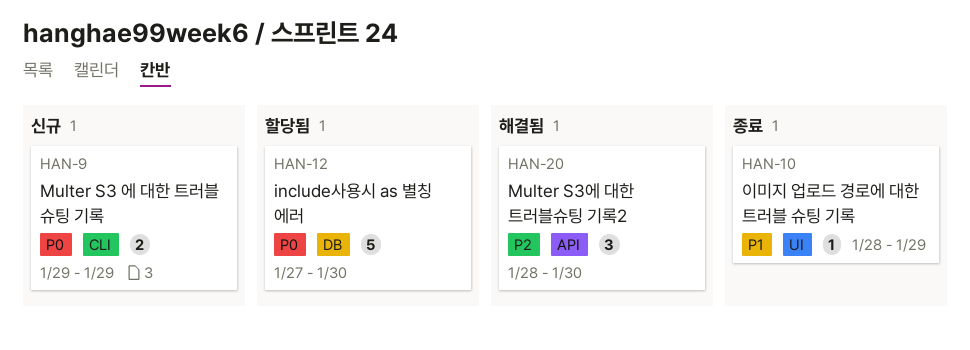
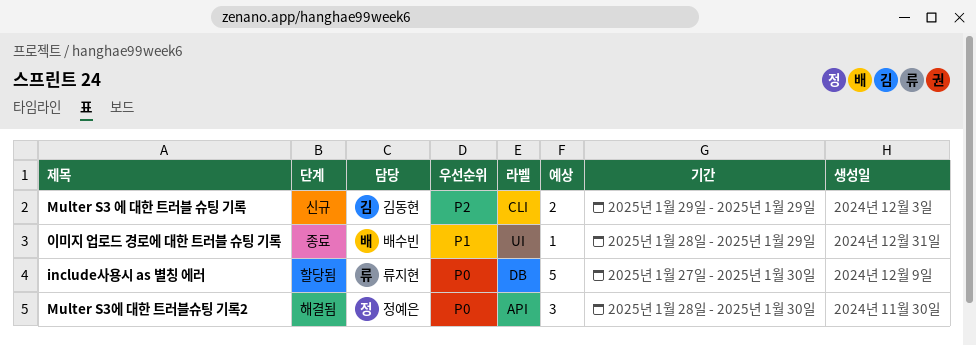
Multer S3 에 대한 트러블 슈팅 기록, priority: P0 -> P2
Multer S3에 대한 트러블슈팅 기록2, priority: P2 -> P0

